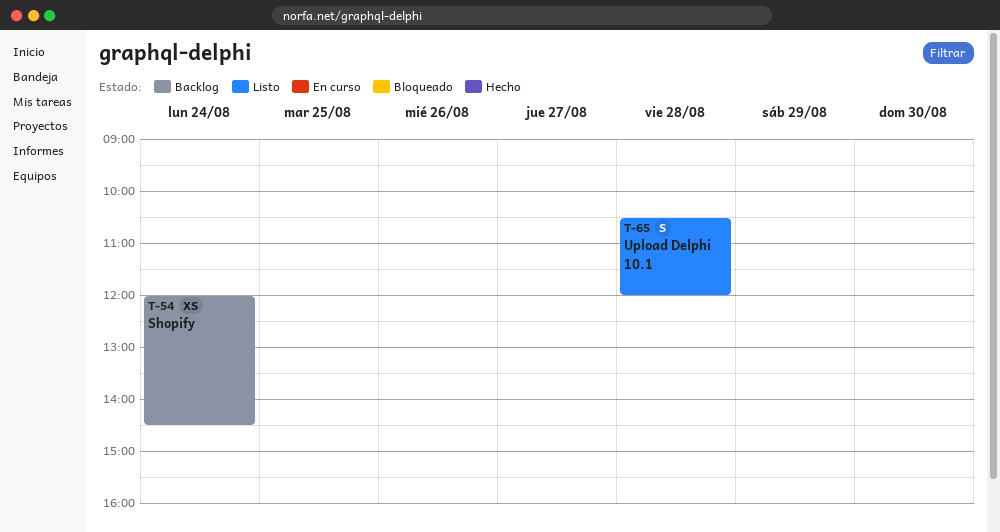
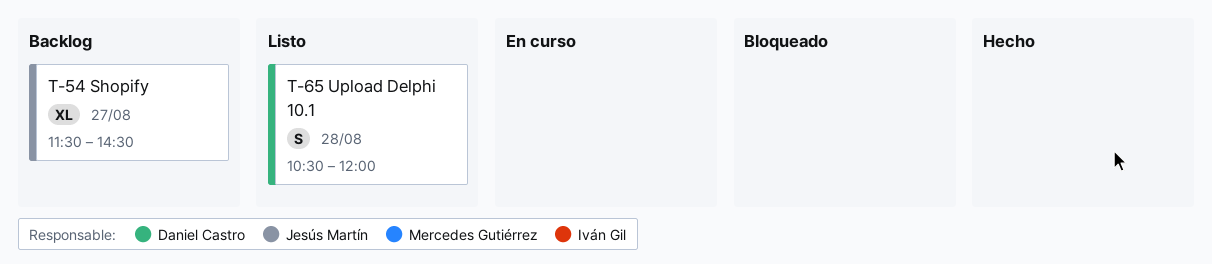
T-54, estimate: XS -> XL
T-54, day: Aug 24 -> Aug 27
T-54, begins: 12:00 -> 11:30

